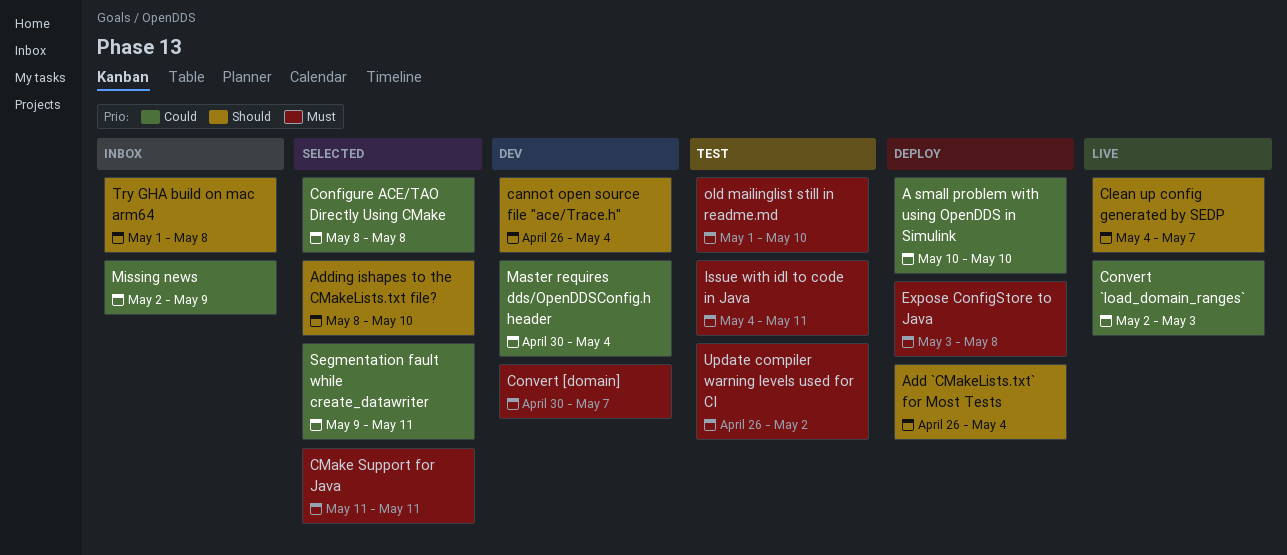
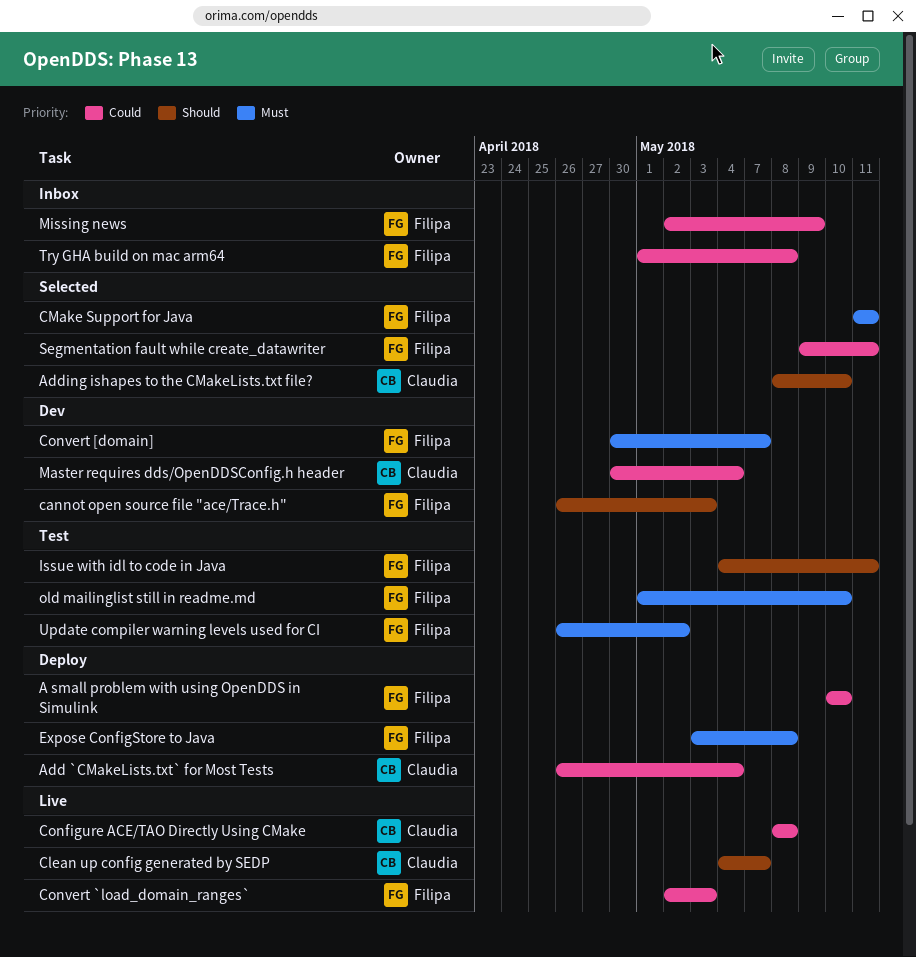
Add `CMakeLists.txt` for Most Tests, priority: Should -> Could
cannot open source file "ace/Trace.h", due: May 4 -> May 3
Configure ACE/TAO Directly Using CMake, status: Selected -> Live
Issue with idl to code in Java, priority: Must -> Should
Try GHA build on mac arm64, priority: Should -> Could

